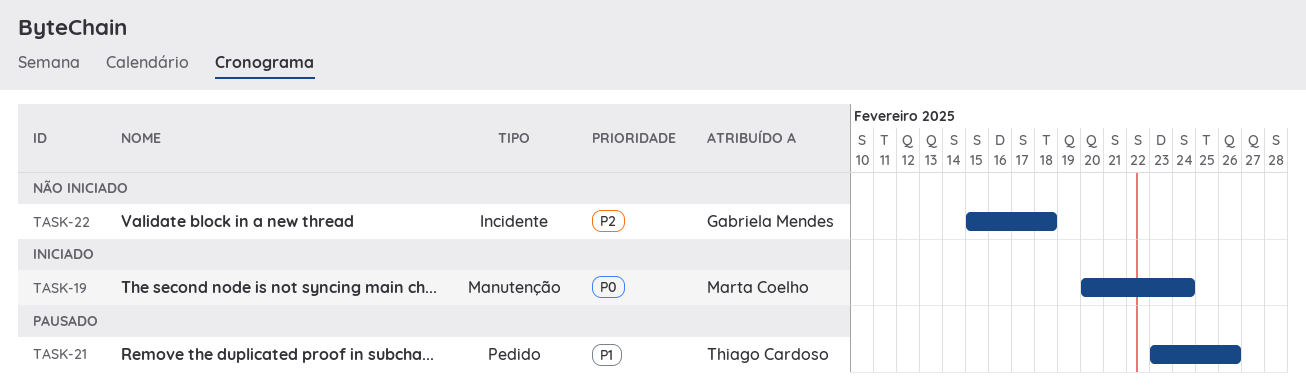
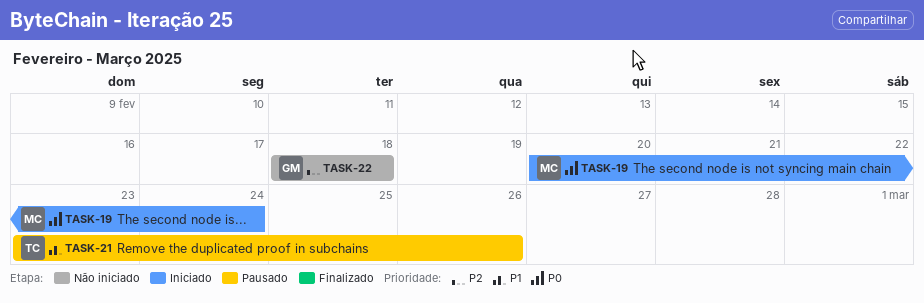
TASK-22, start: Feb 15 -> Feb 18

